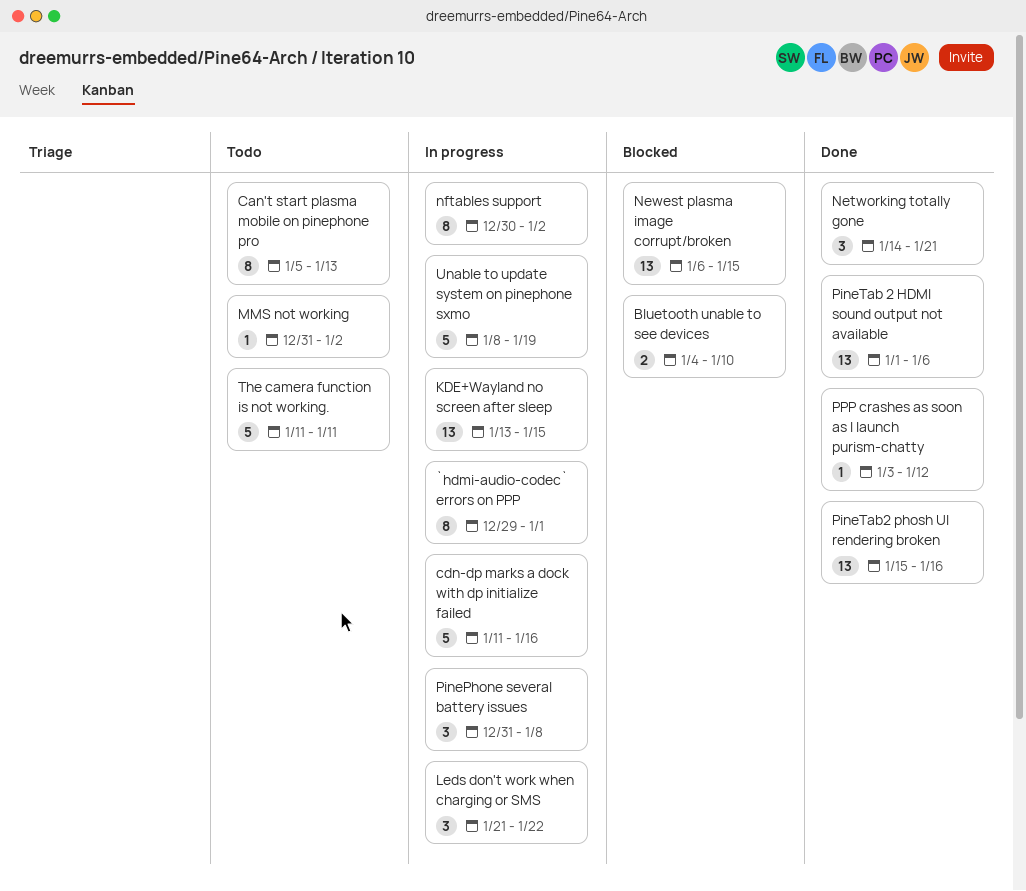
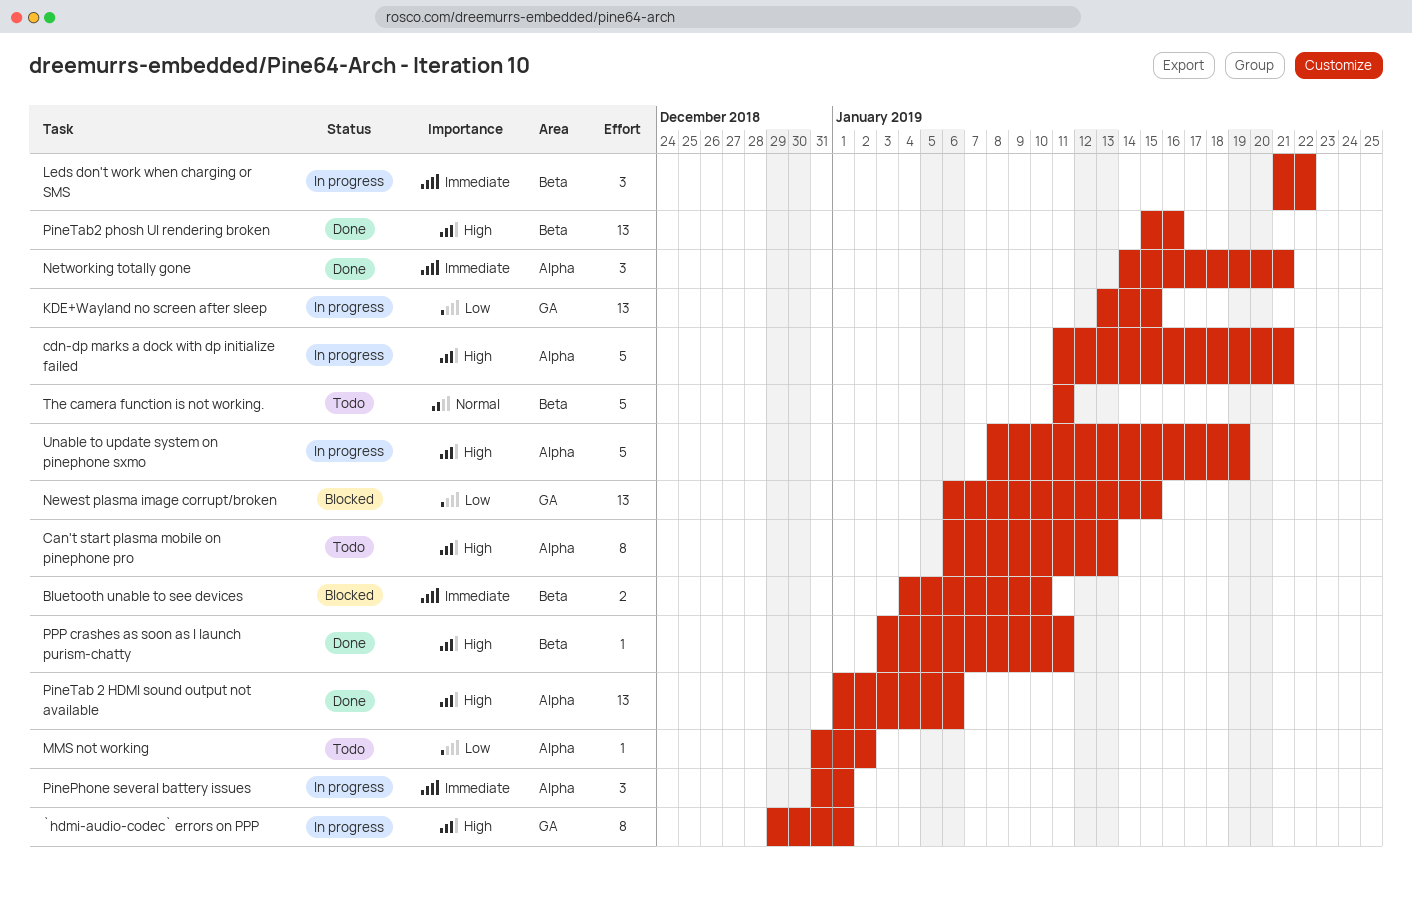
Can't start plasma mobile on pinephone pro, start: Jan 5 -> Jan 6
cdn-dp marks a dock with dp initialize failed, due: Jan 16 -> Jan 21
nftables support: present -> none
PinePhone several battery issues, due: Jan 8 -> Jan 1
PPP crashes as soon as I launch purism-chatty, due: Jan 12 -> Jan 11

